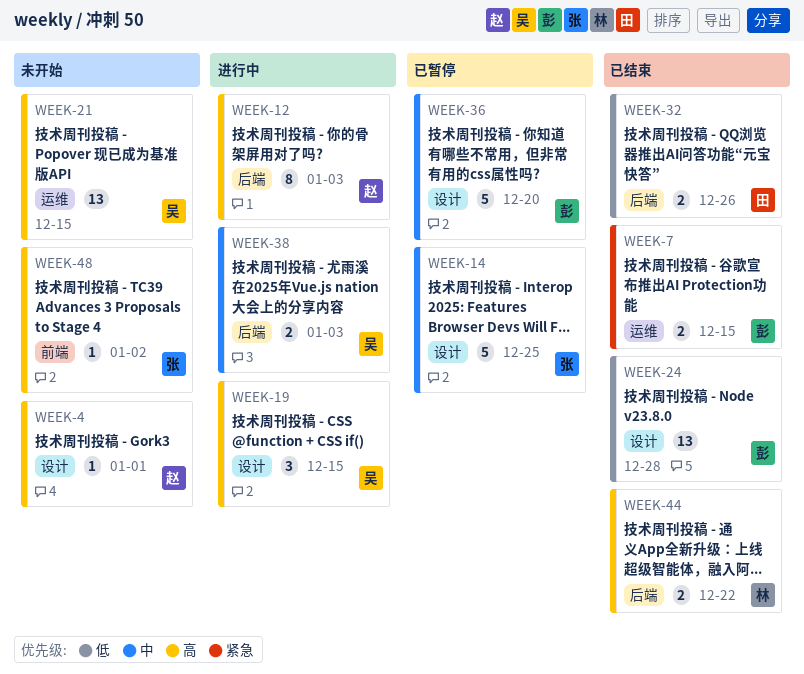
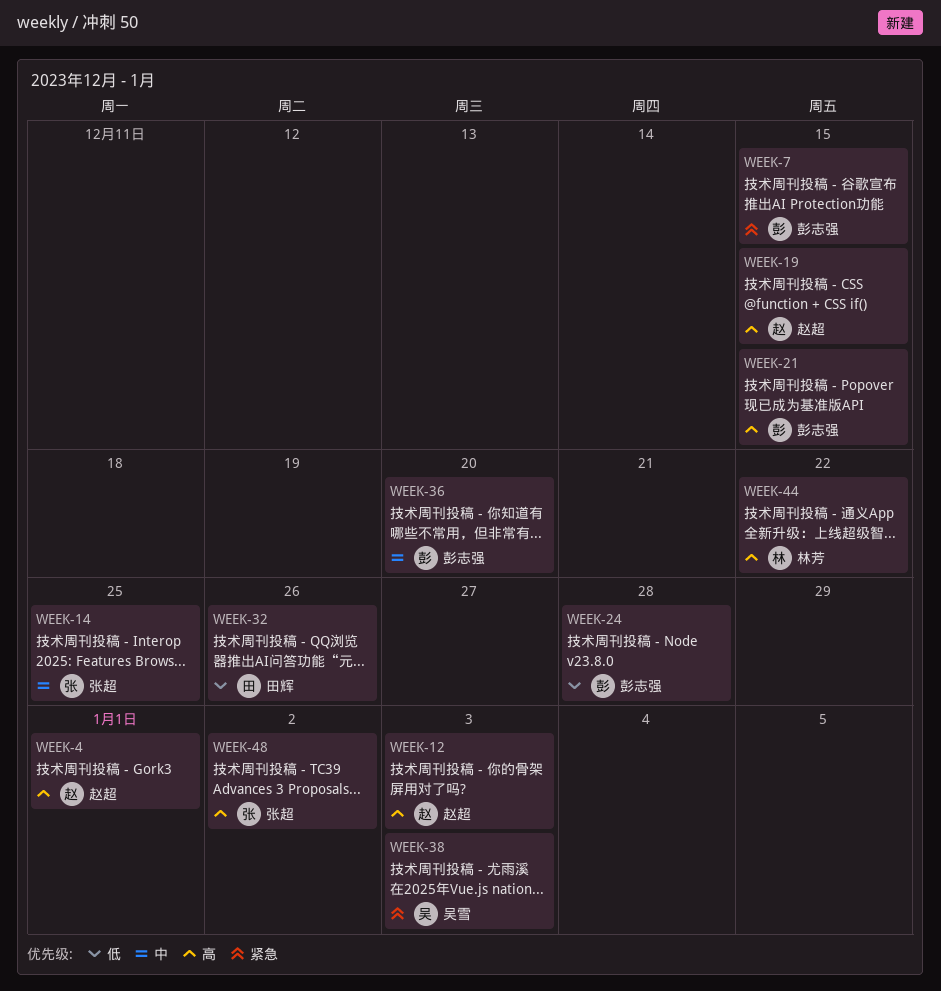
WEEK-19, owner: 吴雪 -> 赵超
WEEK-21, owner: 吴雪 -> 彭志强
WEEK-38, priority: 中 -> 紧急

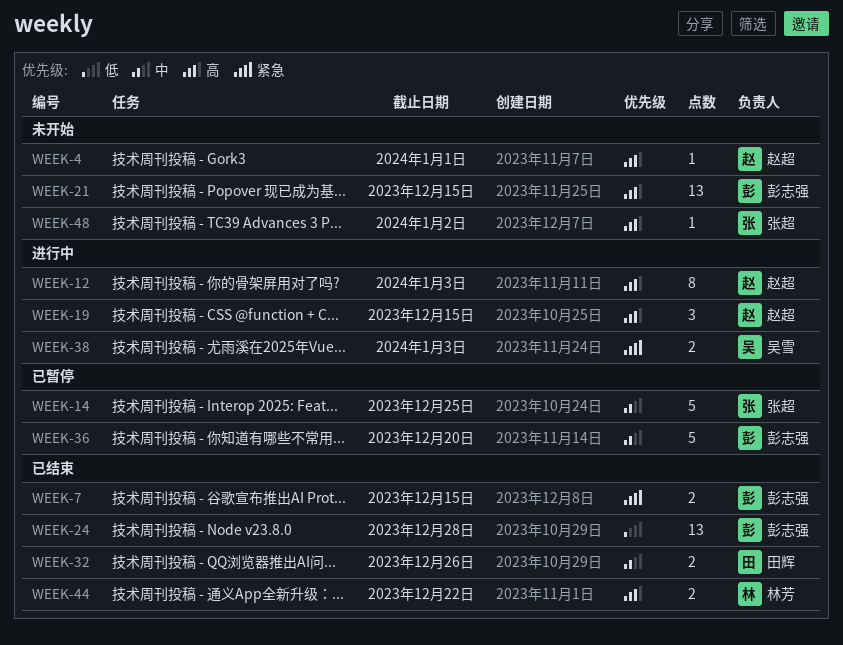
WEEK-32, priority: 低 -> 中

